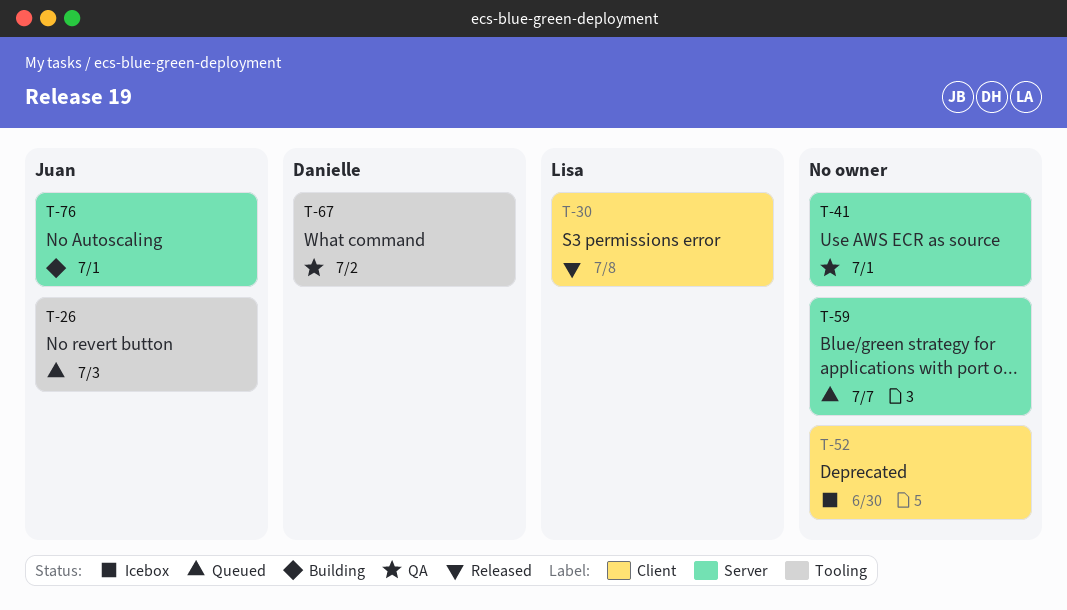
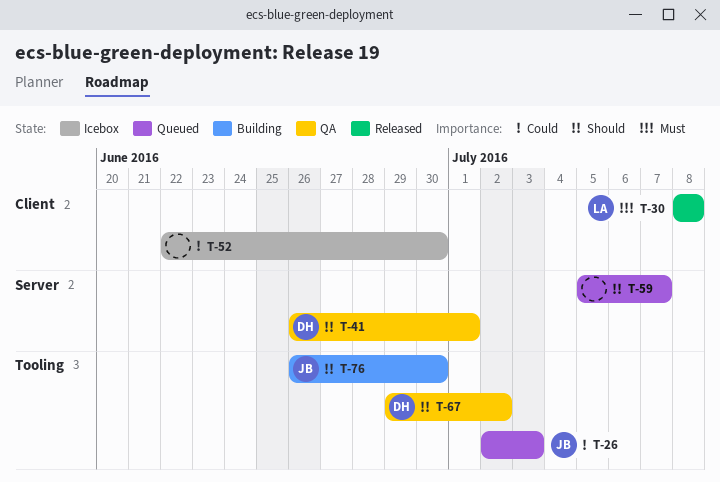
T-41, owner: none -> Danielle
T-76, label: Server -> Tooling
T-76, due: Jul 1 -> Jun 30

